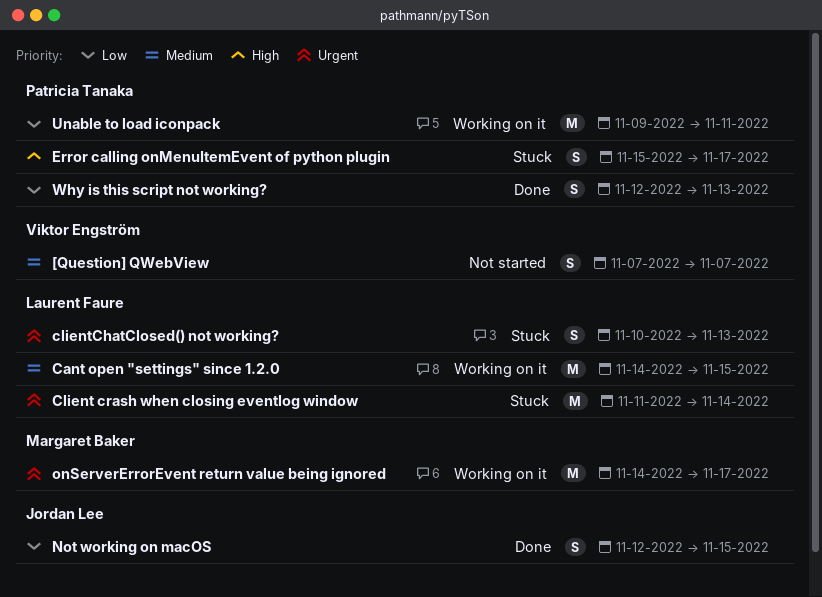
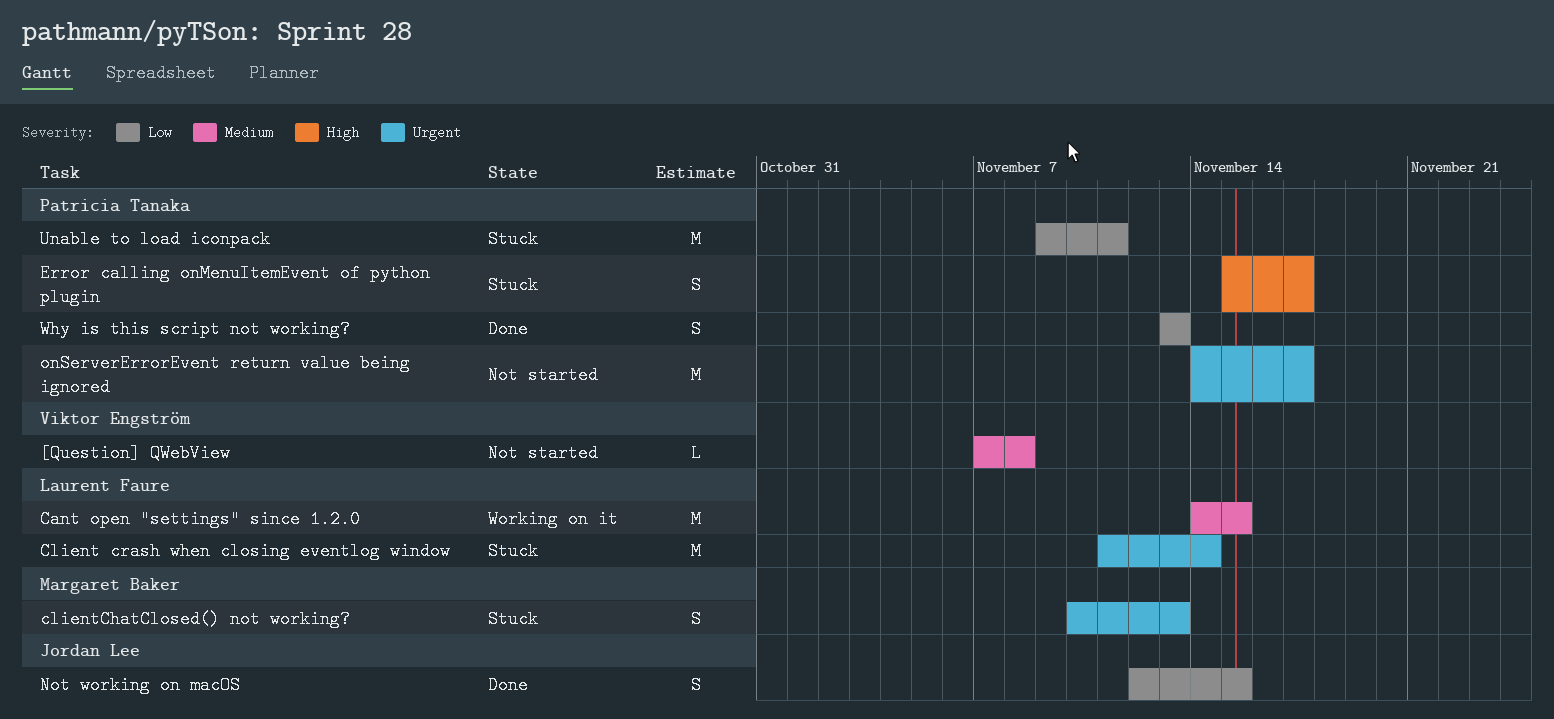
[Question] QWebView, estimate: S -> L
[Question] QWebView, due: Nov 7 -> Nov 8
clientChatClosed() not working?, owner: Laurent Faure -> Margaret Baker
onServerErrorEvent return value being ignored, status: Working on it -> Not started
onServerErrorEvent return value being ignored, owner: Margaret Baker -> Patricia Tanaka
Unable to load iconpack, status: Working on it -> Stuck
Why is this script not working?, start: Nov 12 -> Nov 13

